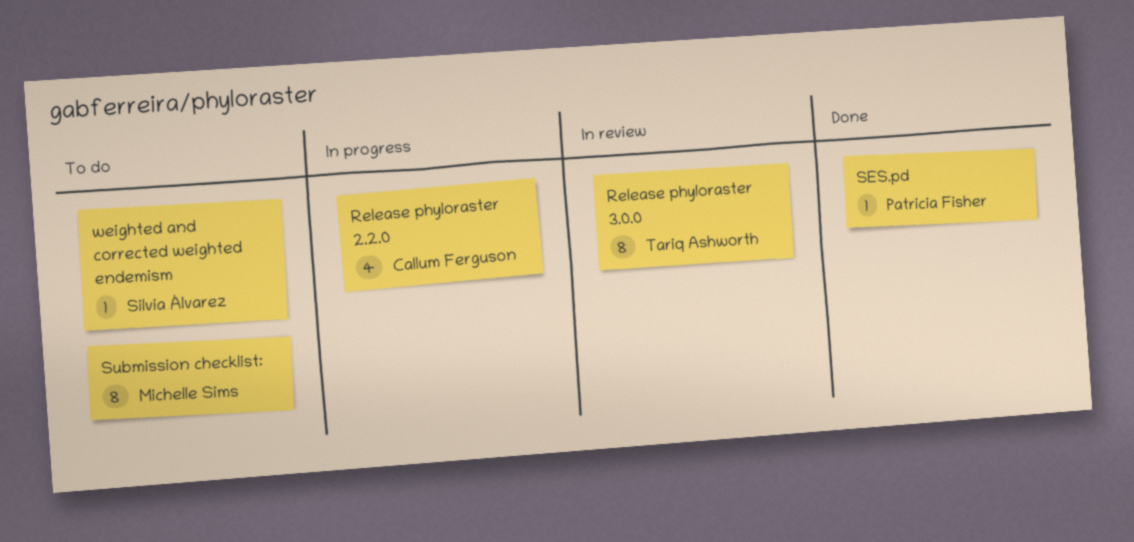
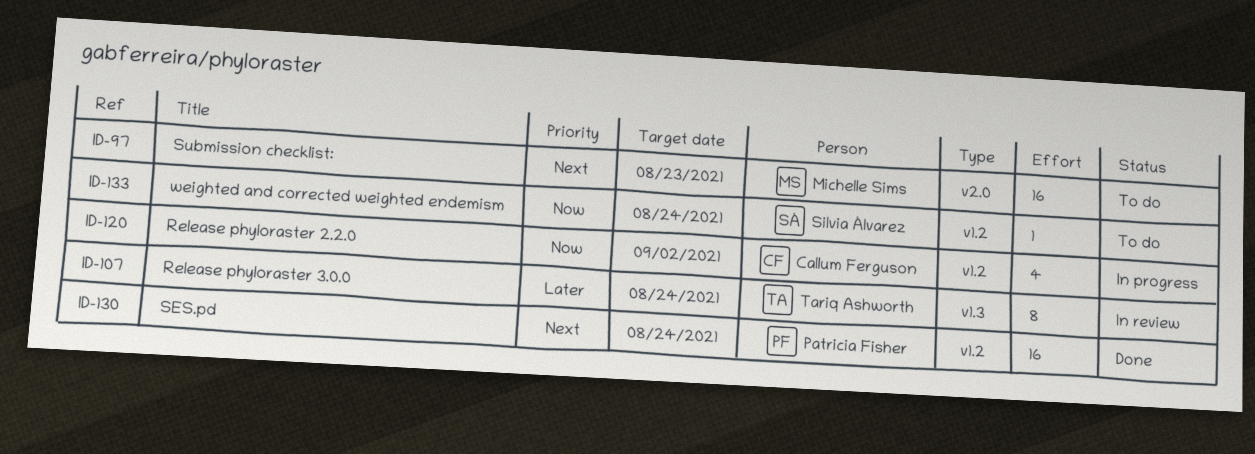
SES.pd, estimate: 1 -> 16
Submission checklist:, estimate: 8 -> 16

